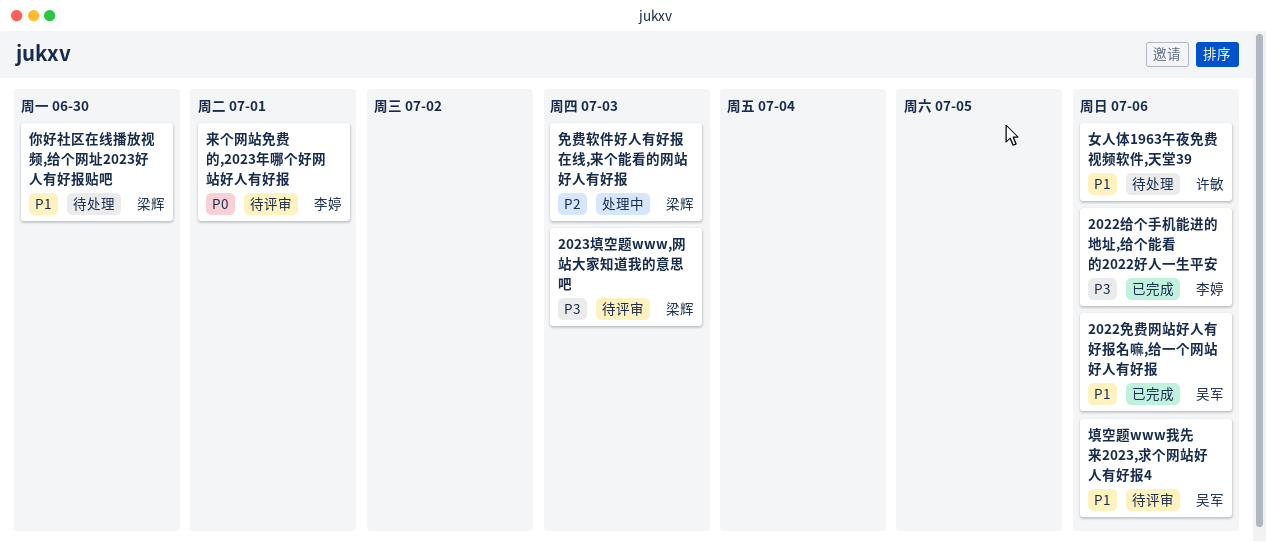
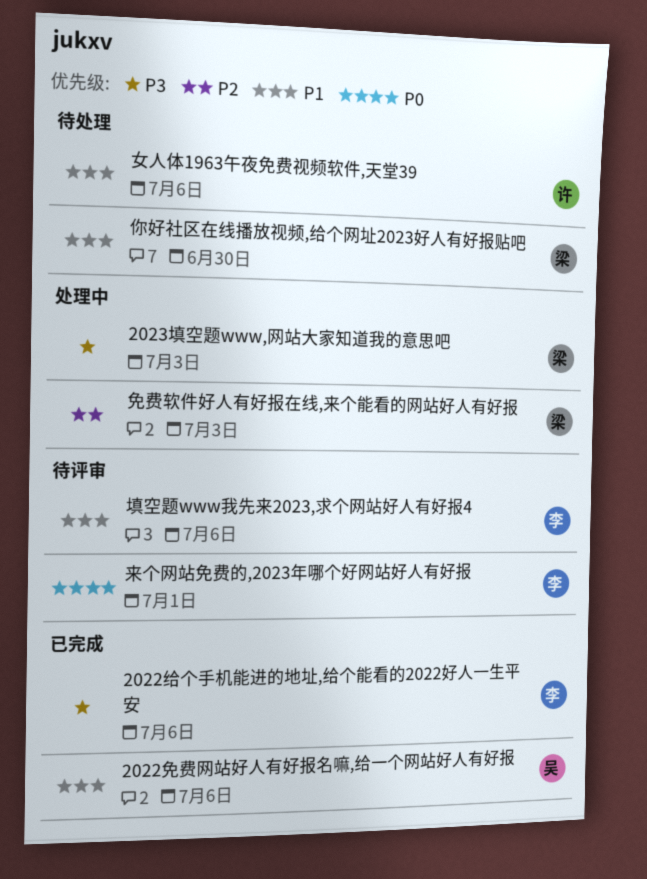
2023填空题www,网站大家知道我的意思吧, status: 待评审 -> 处理中
填空题www我先来2023,求个网站好人有好报4, owner: 吴军 -> 李婷

